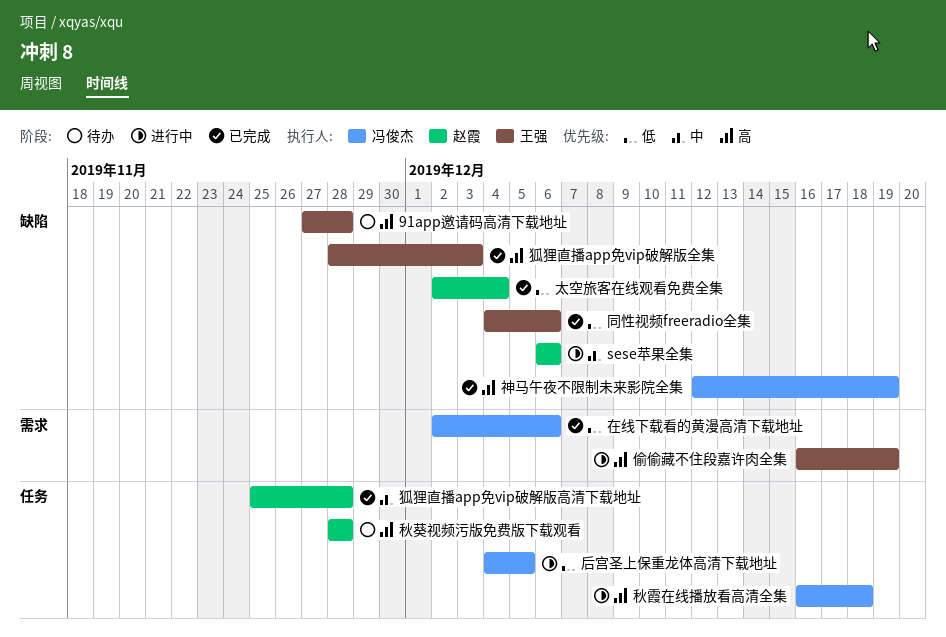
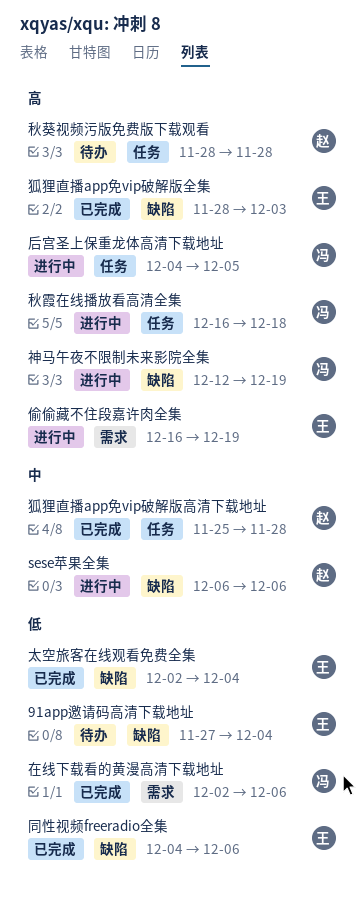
91app邀请码高清下载地址, priority: 高 -> 低
91app邀请码高清下载地址, due: Nov 28 -> Dec 4
后宫圣上保重龙体高清下载地址, priority: 低 -> 高
太空旅客在线观看免费全集, owner: 赵霞 -> 王强
神马午夜不限制未来影院全集, status: 已完成 -> 进行中

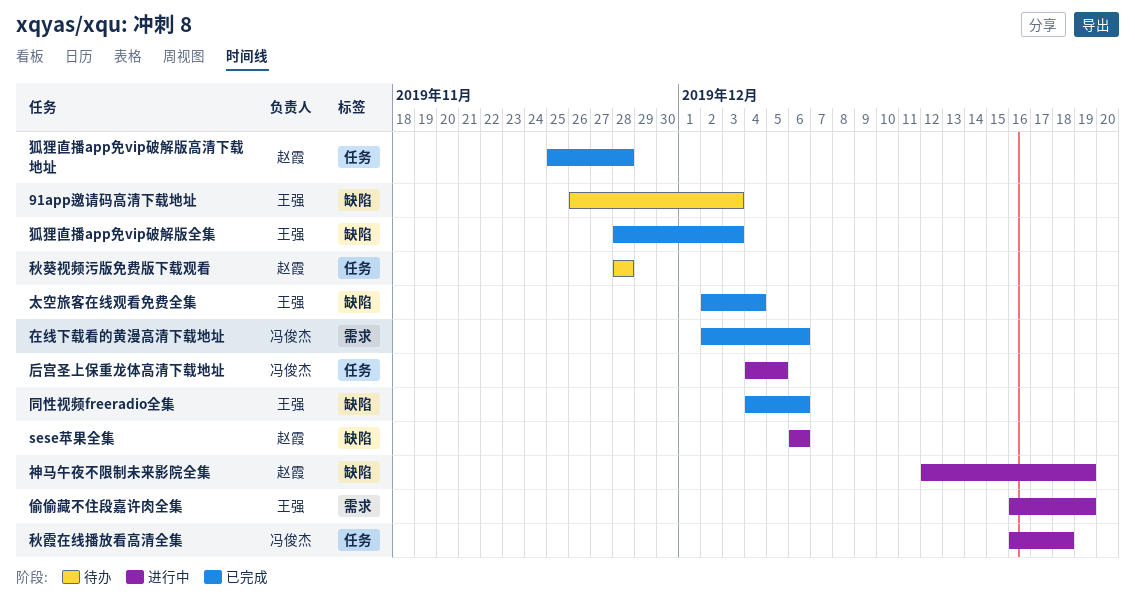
91app邀请码高清下载地址, start: Nov 27 -> Nov 26
91app邀请码高清下载地址, due: Dec 4 -> Dec 3
神马午夜不限制未来影院全集, owner: 冯俊杰 -> 赵霞

